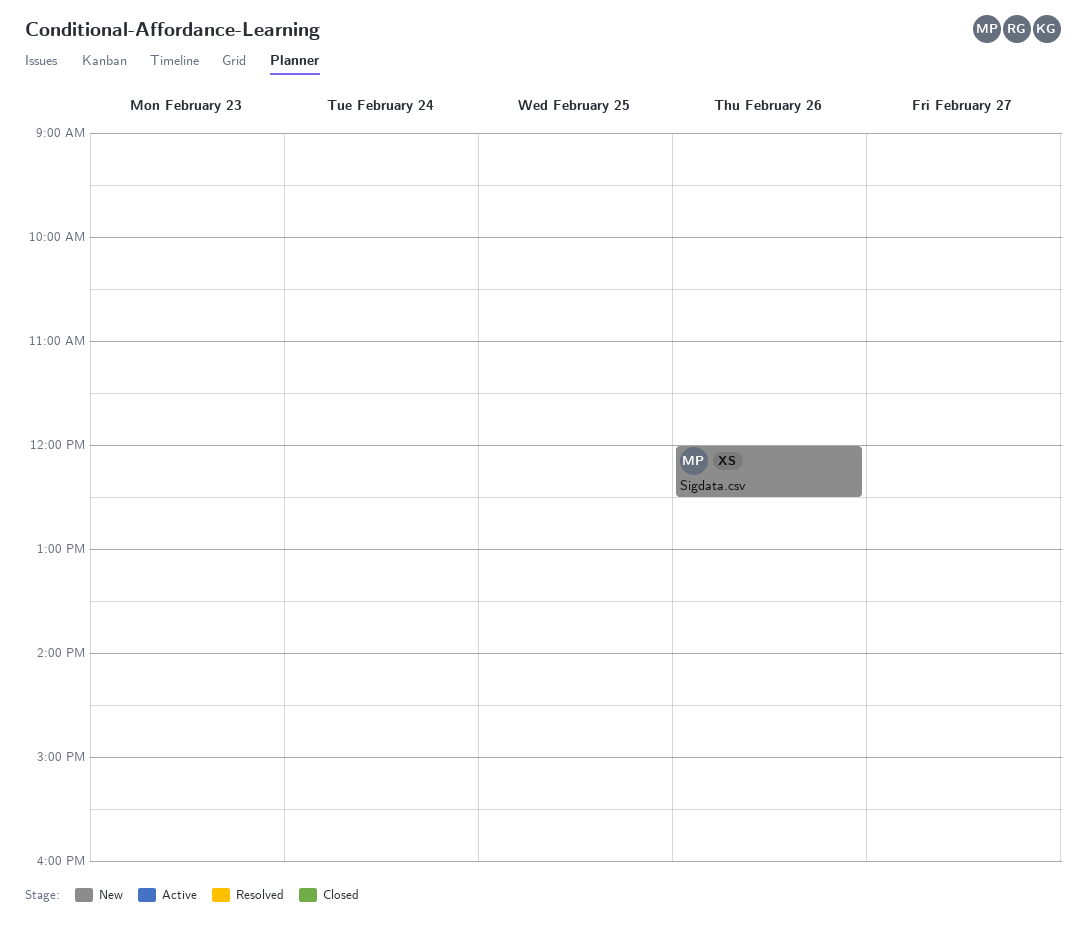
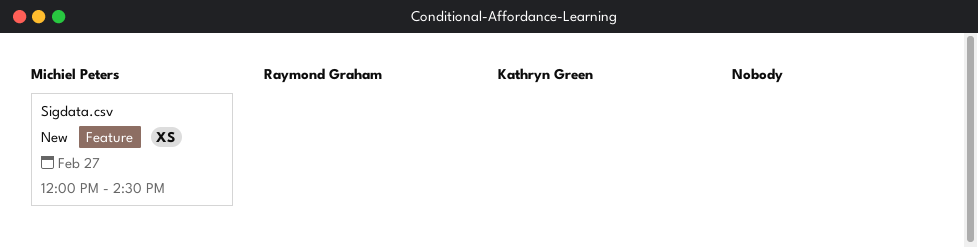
Sigdata.csv, day: Feb 26 -> Feb 27
Sigdata.csv, ends: 12:30 -> 14:30

